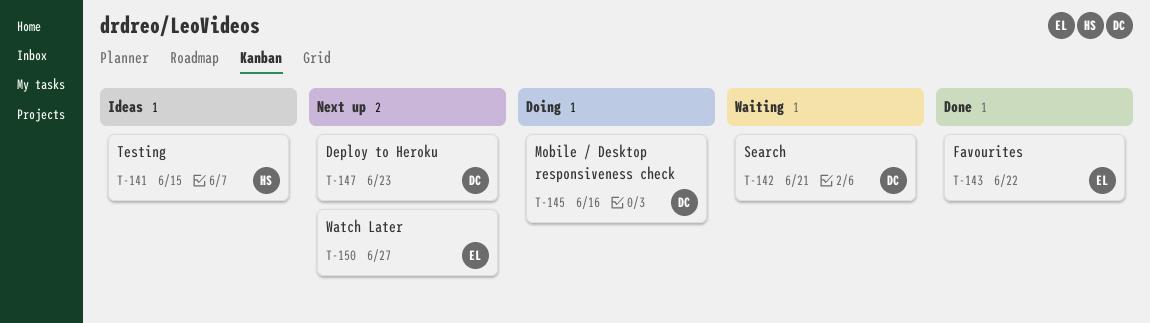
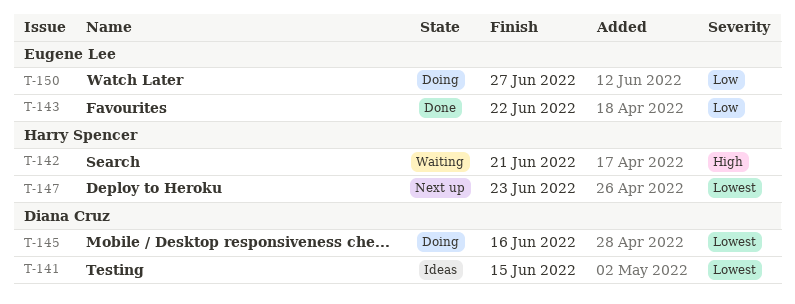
T-141, owner: Harry Spencer -> Diana Cruz
T-142, owner: Diana Cruz -> Harry Spencer
T-147, owner: Diana Cruz -> Harry Spencer
T-150, status: Next up -> Doing

